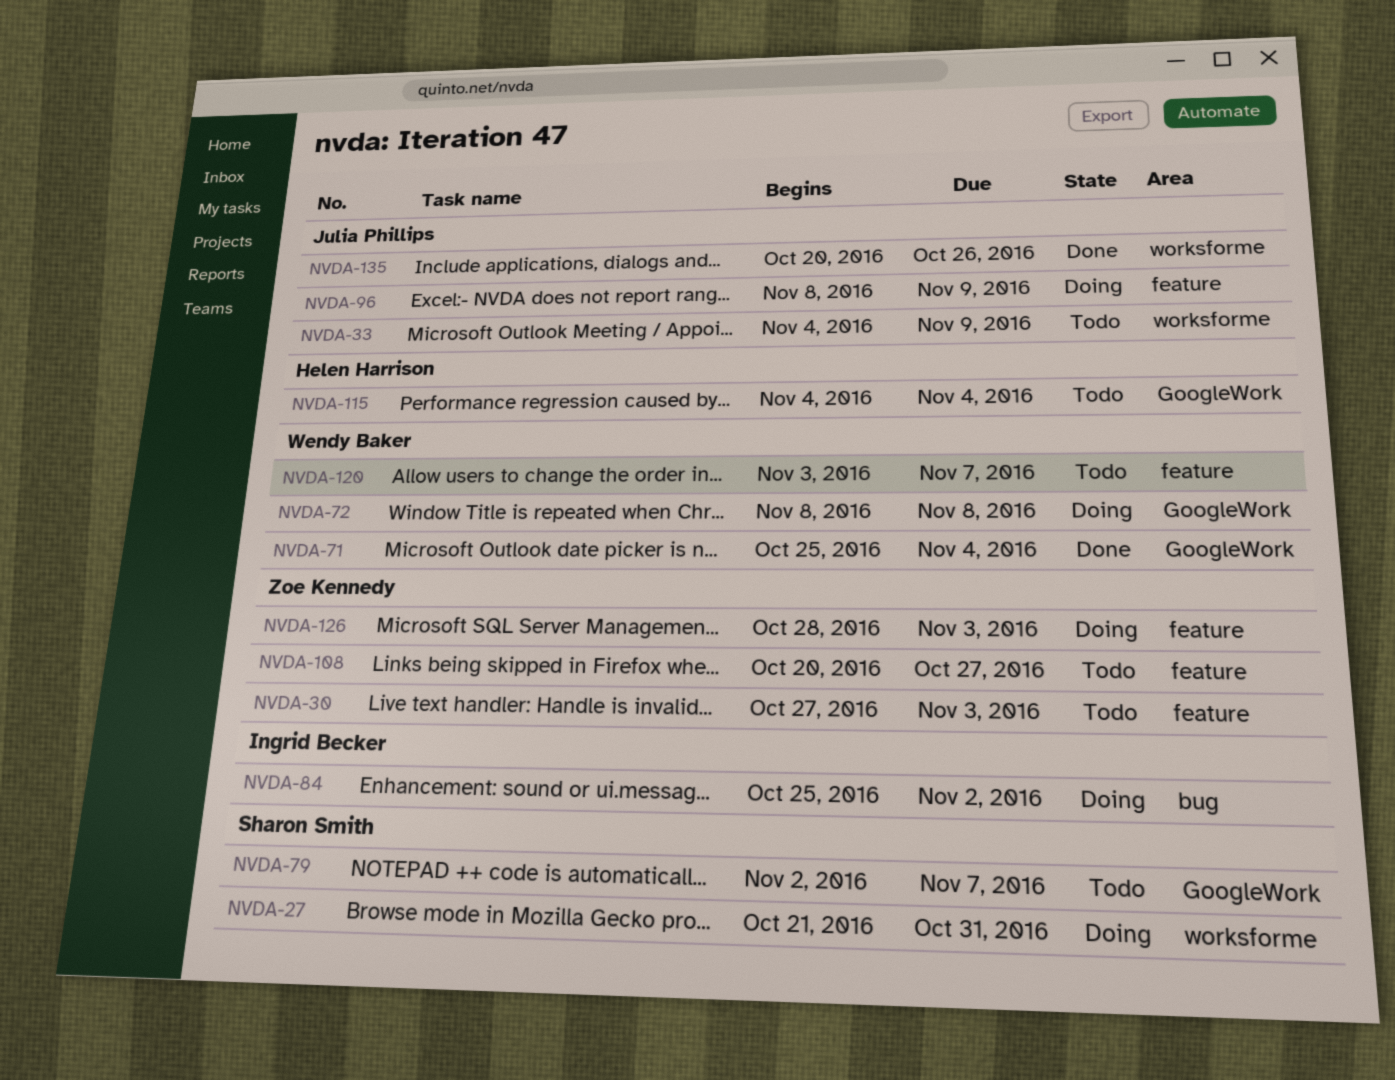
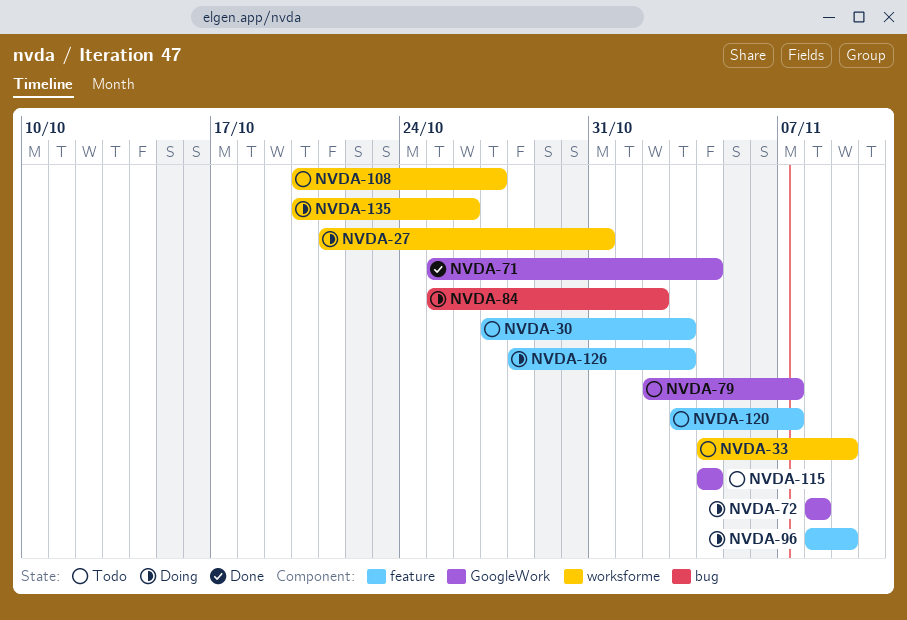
NVDA-108, label: feature -> worksforme
NVDA-135, status: Done -> Doing

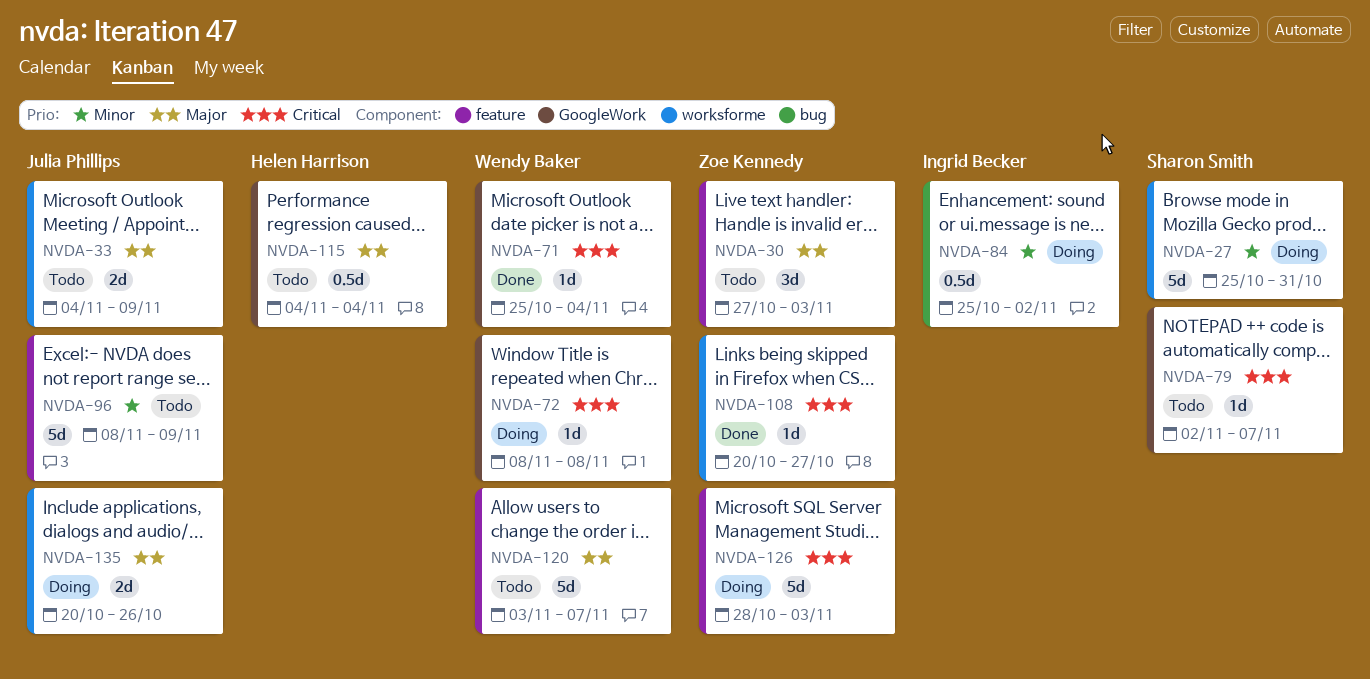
NVDA-27, start: Oct 21 -> Oct 25
NVDA-96, status: Doing -> Todo
NVDA-108, status: Todo -> Done

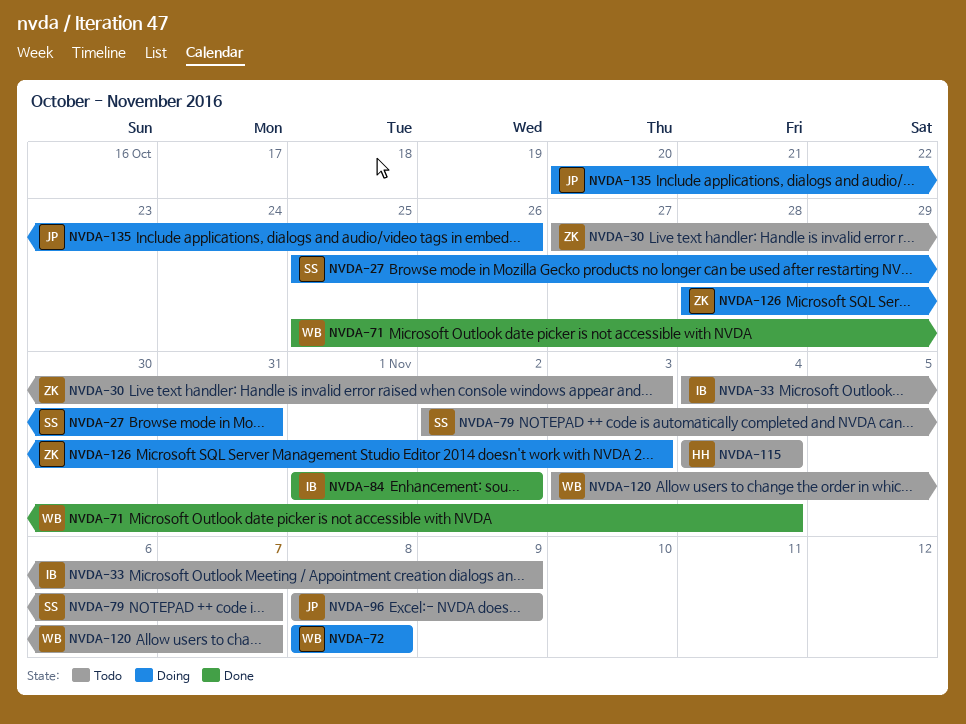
NVDA-33, owner: Julia Phillips -> Ingrid Becker
NVDA-84, status: Doing -> Done
NVDA-84, start: Oct 25 -> Nov 1
NVDA-108: present -> none

